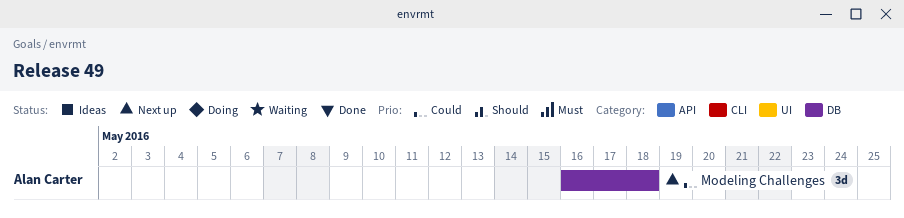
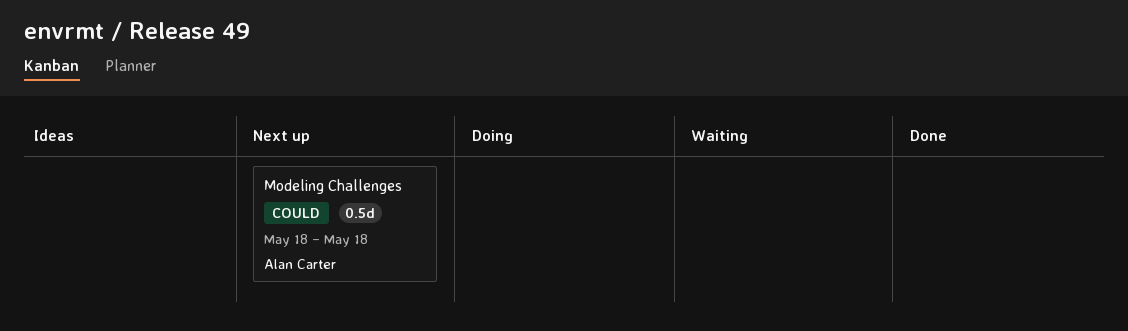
Modeling Challenges, estimate: 3d -> 0.5d
Modeling Challenges, start: May 16 -> May 18

